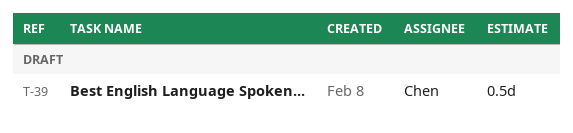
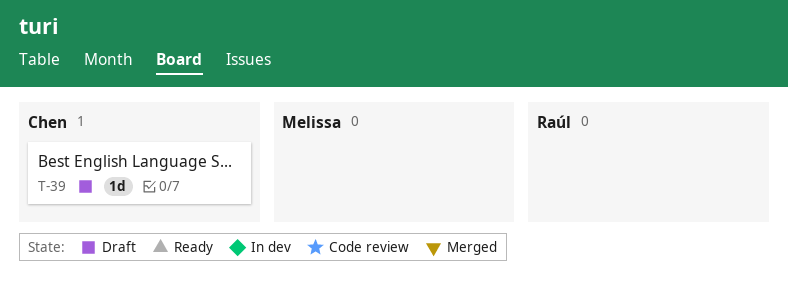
T-39, estimate: 0.5d -> 1d

